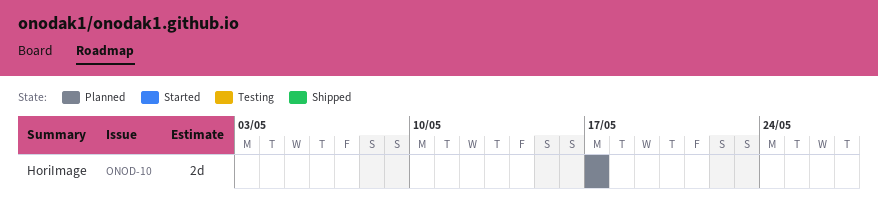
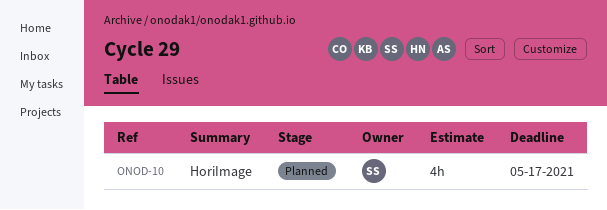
ONOD-10, estimate: 2d -> 4h

